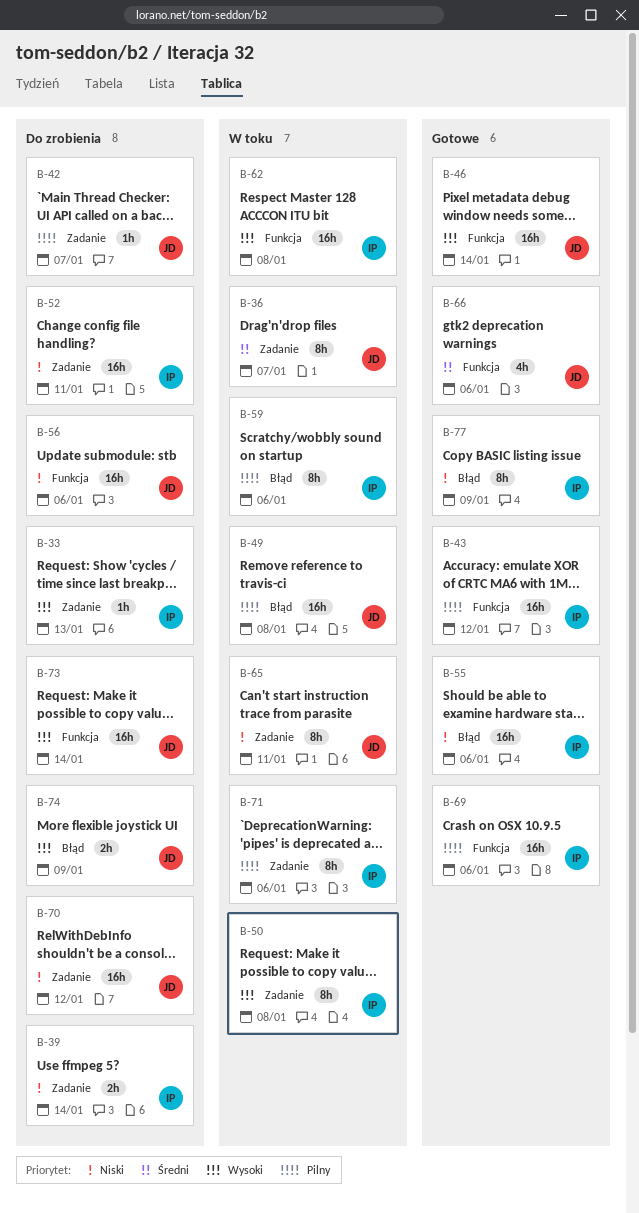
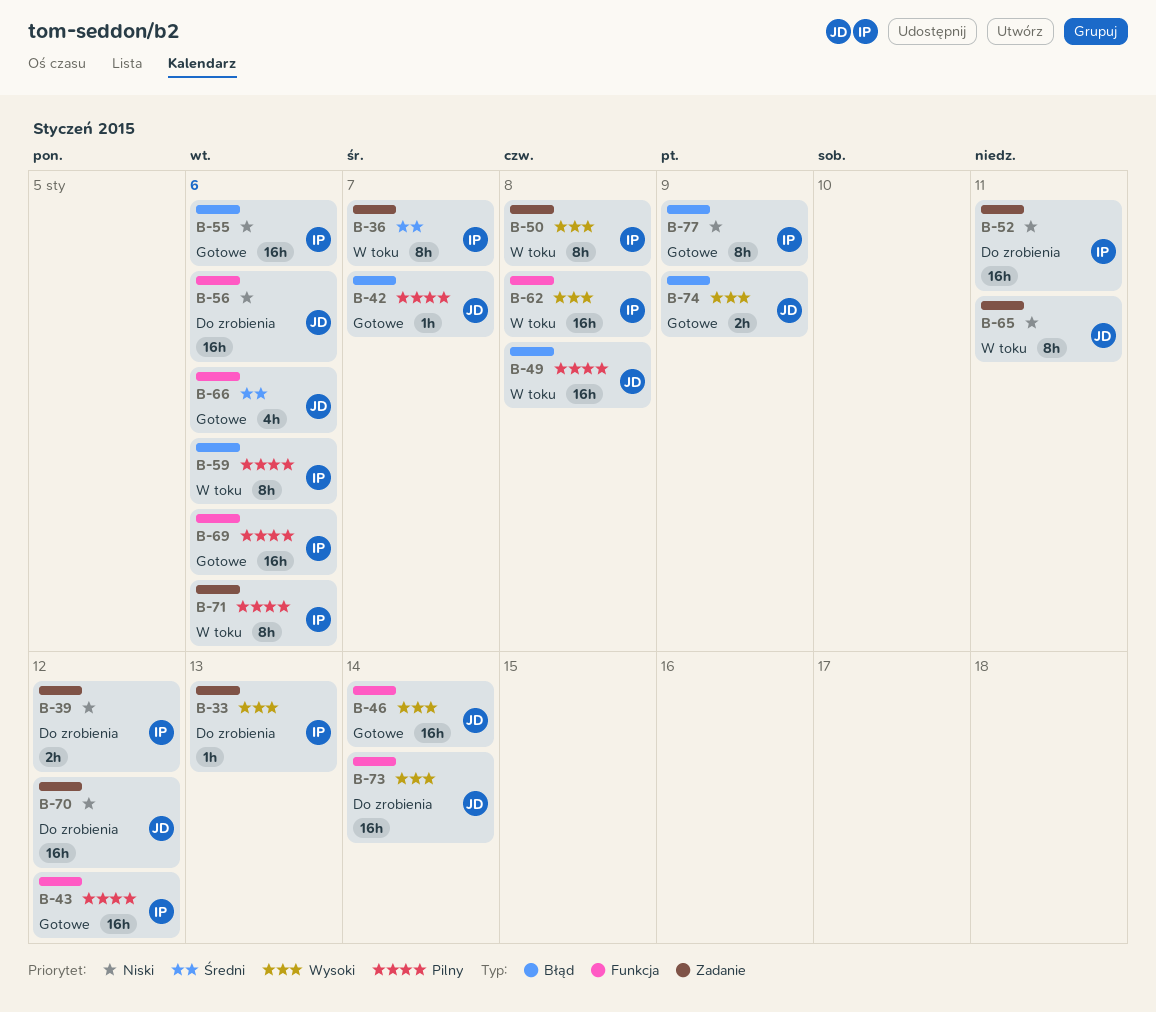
B-36, owner: JD -> IP
B-39, due: Jan 14 -> Jan 12
B-42, status: Do zrobienia -> Gotowe
B-42, label: Zadanie -> Błąd
B-74, status: Do zrobienia -> Gotowe

